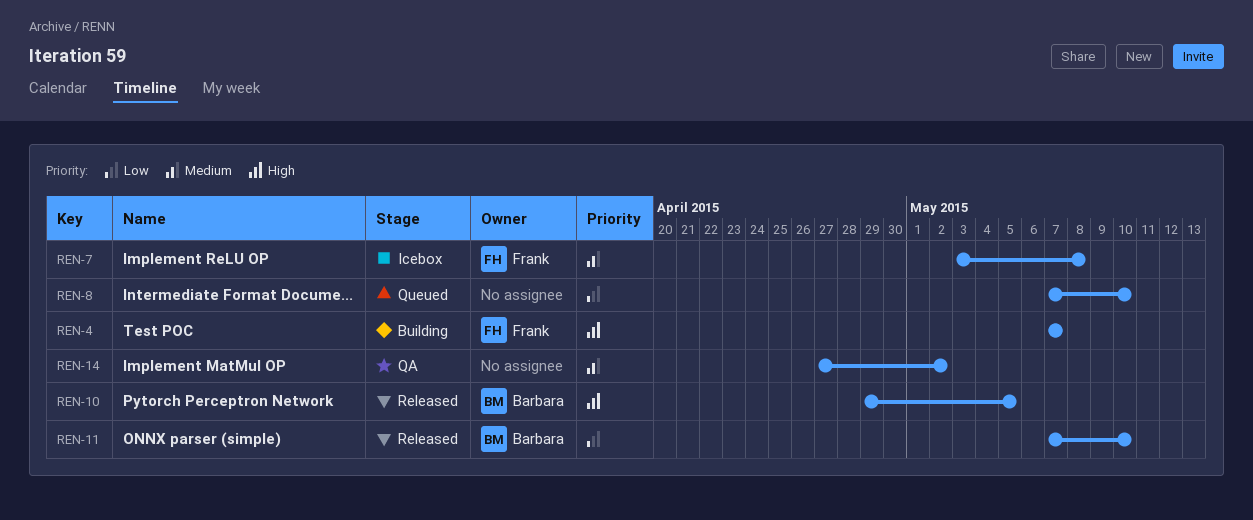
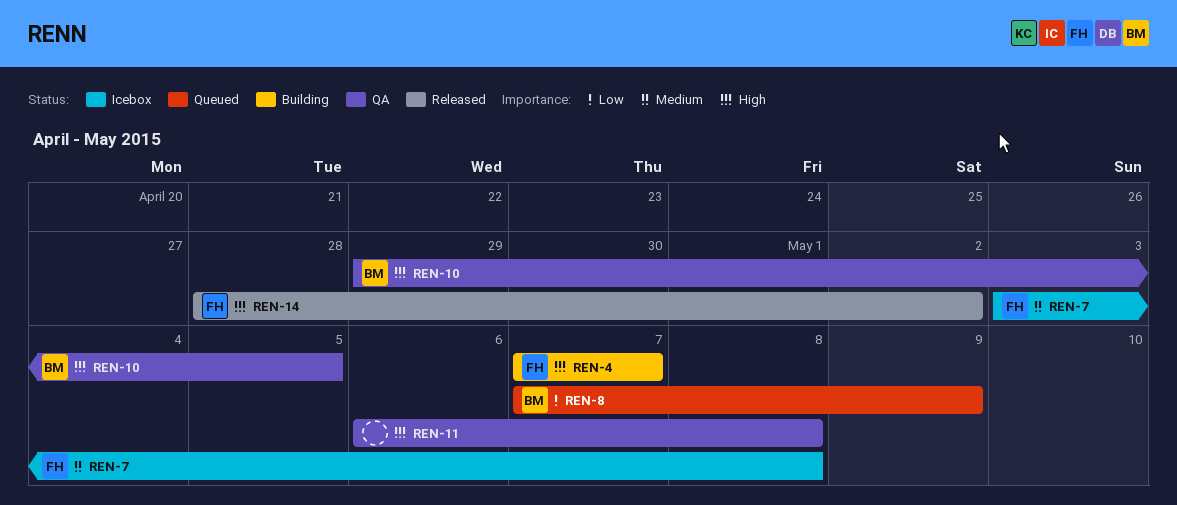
REN-8, owner: none -> Barbara
REN-8, due: May 10 -> May 9
REN-10, status: Released -> QA
REN-11, status: Released -> QA
REN-11, owner: Barbara -> none
REN-11, priority: Low -> High
REN-11, start: May 7 -> May 6
REN-11, due: May 10 -> May 8
REN-14, status: QA -> Released
REN-14, owner: none -> Frank
REN-14, priority: Medium -> High
REN-14, start: Apr 27 -> Apr 28

